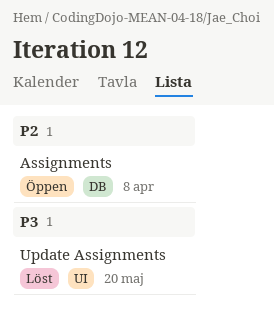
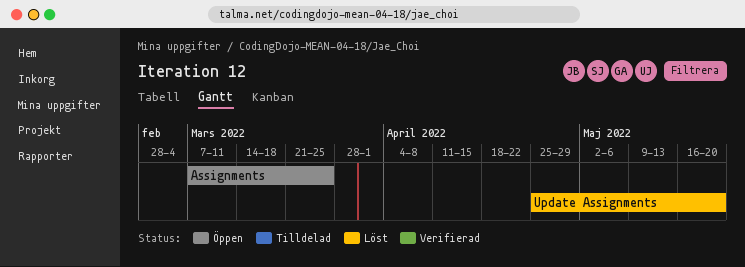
Assignments, due: Apr 8 -> Mar 25

